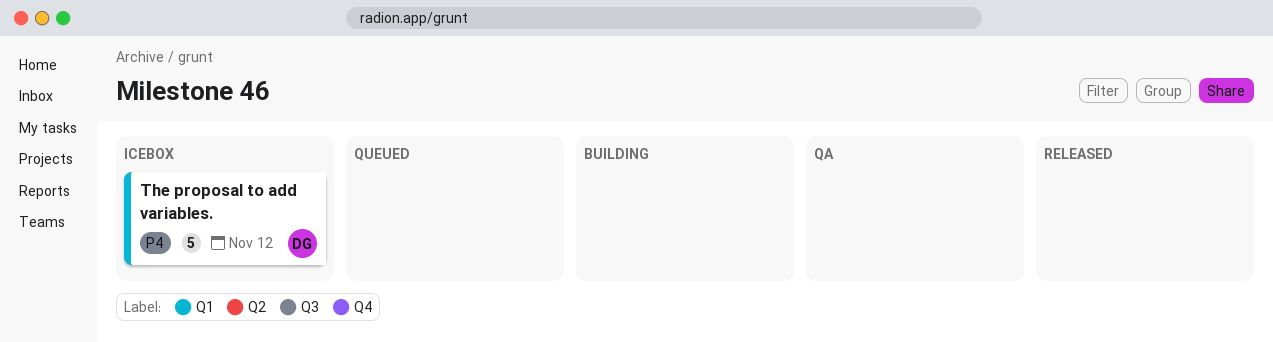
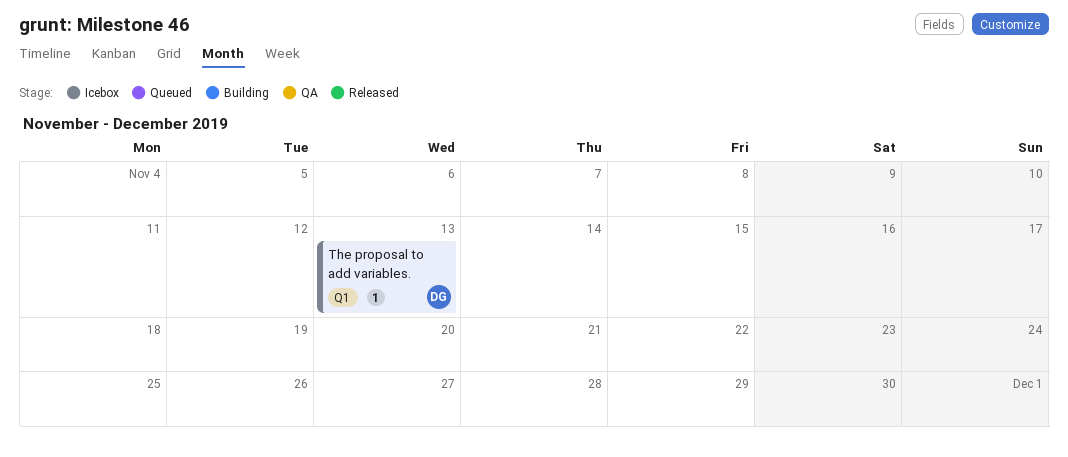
The proposal to add variables., estimate: 5 -> 1
The proposal to add variables., due: Nov 12 -> Nov 13

